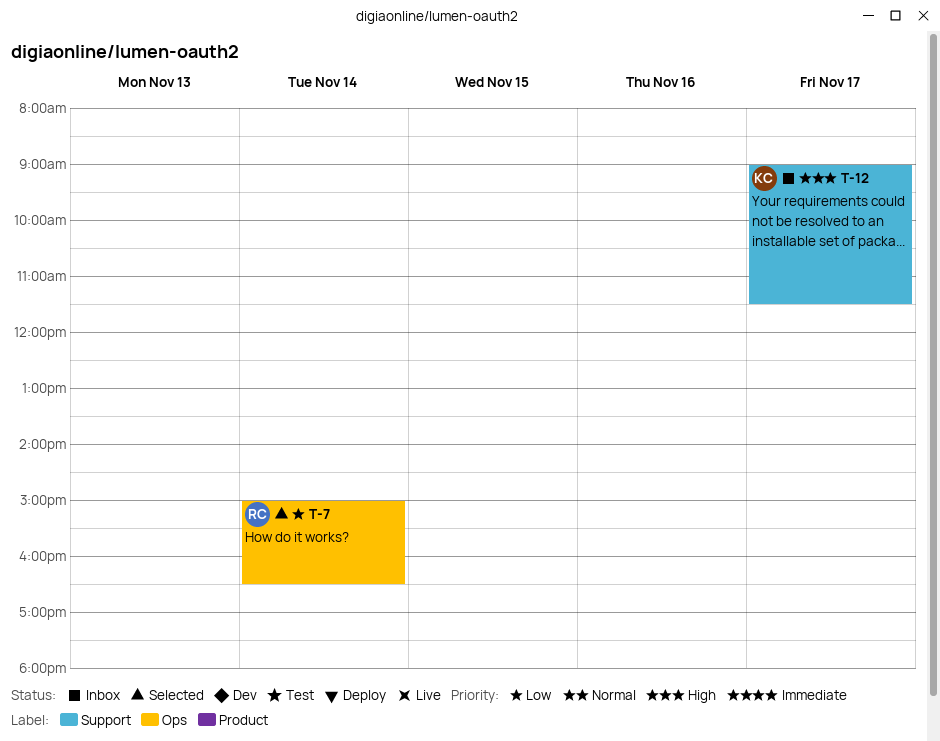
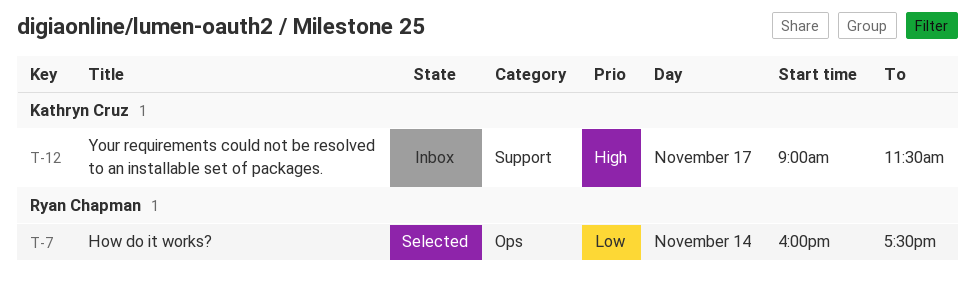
T-7, begins: 15:00 -> 16:00
T-7, ends: 16:30 -> 17:30

